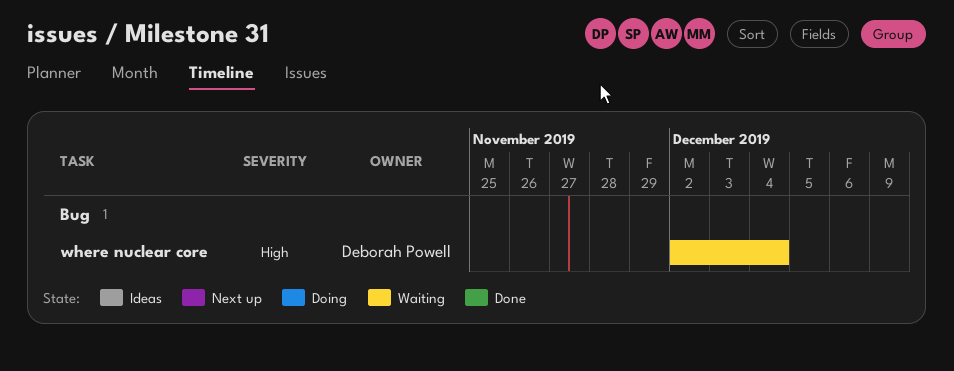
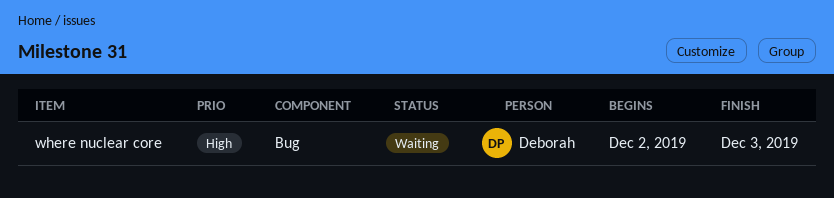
where nuclear core, due: Dec 4 -> Dec 3

